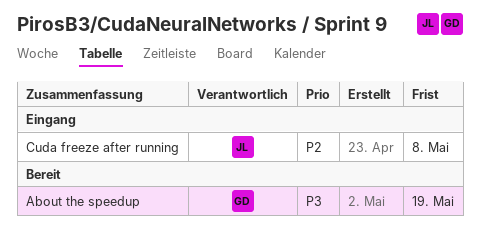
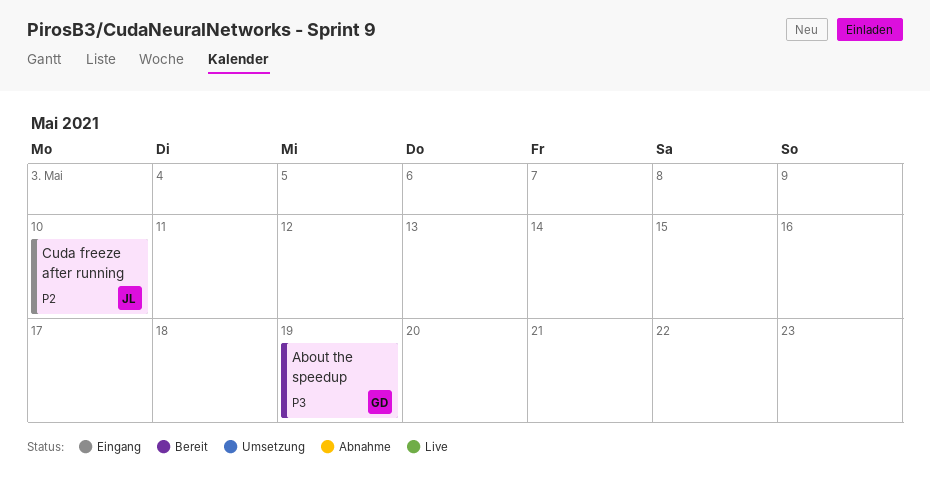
Cuda freeze after running, due: May 8 -> May 10

